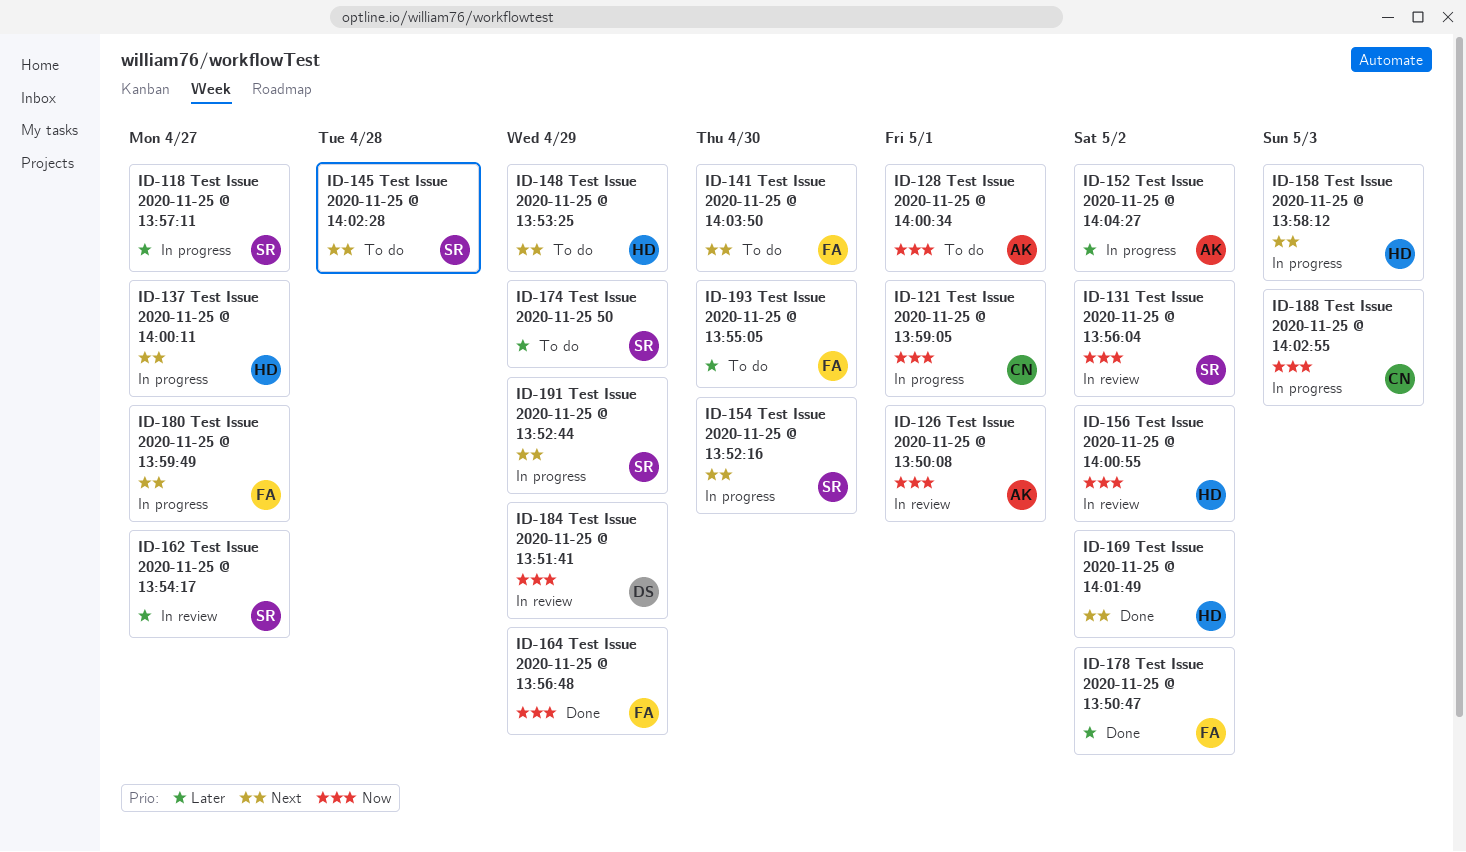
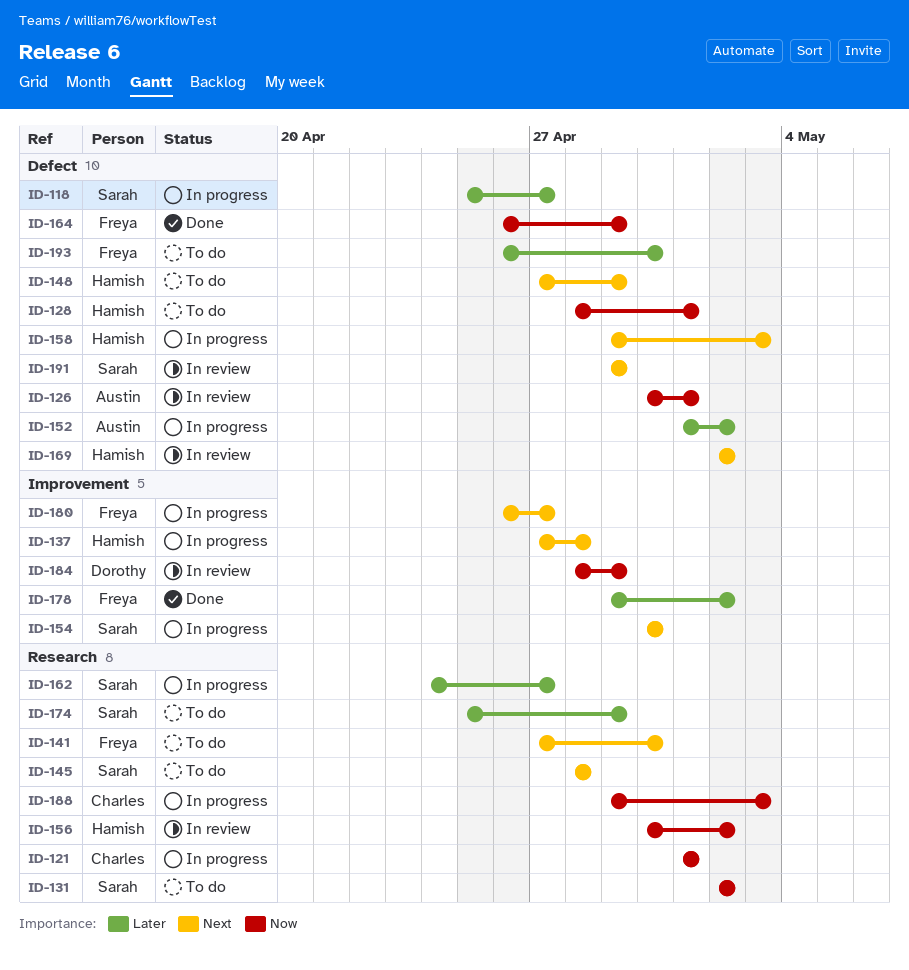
ID-128, owner: Austin -> Hamish
ID-131, status: In review -> To do
ID-137, due: Apr 27 -> Apr 28
ID-162, status: In review -> In progress
ID-169, status: Done -> In review
ID-191, status: In progress -> In review

